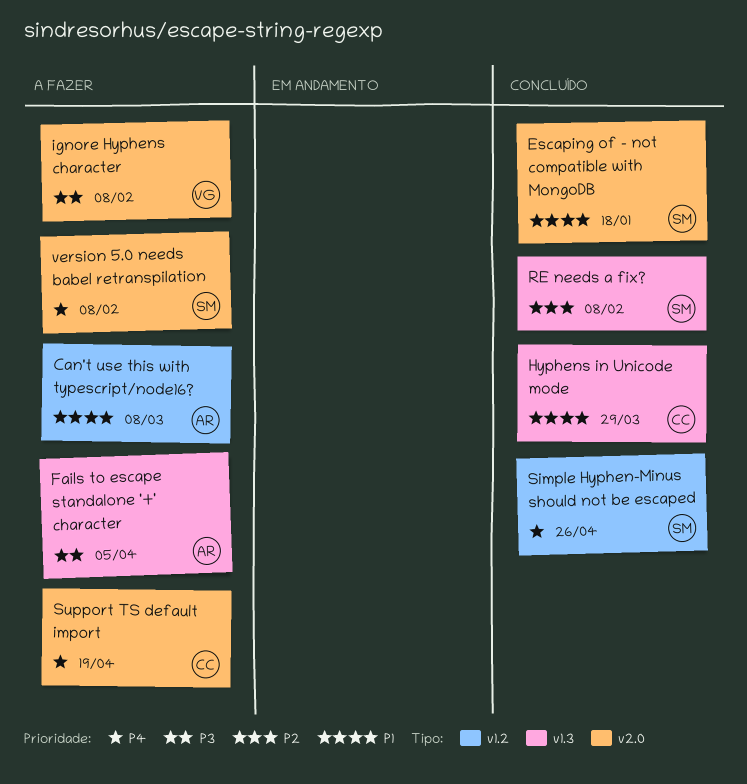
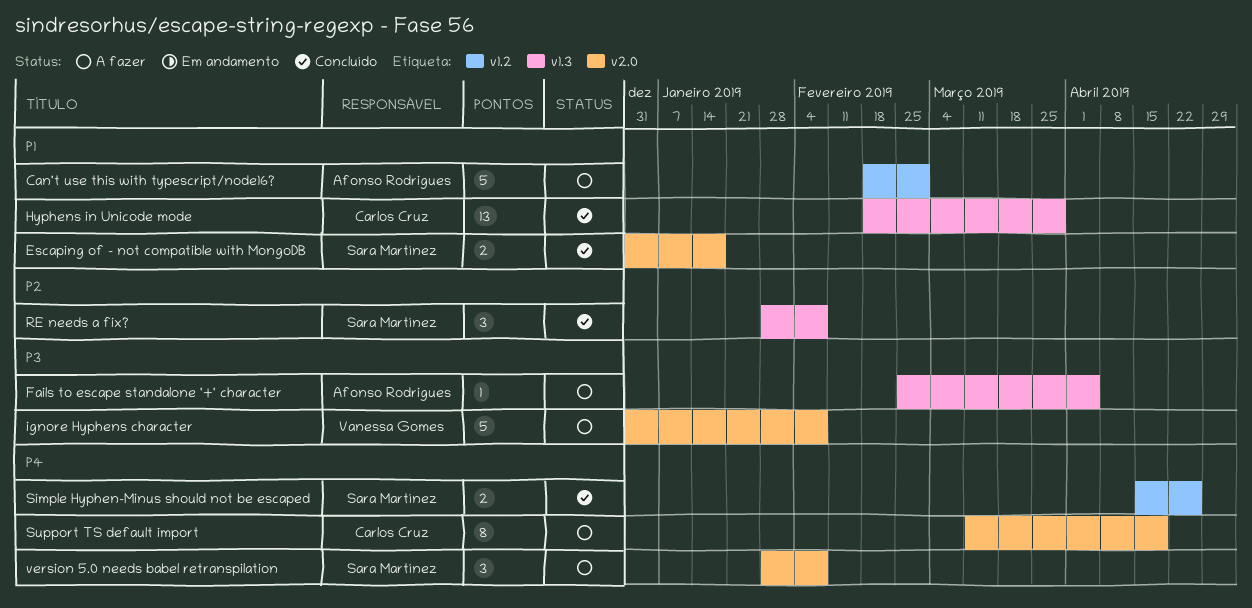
Can't use this with typescript/node16?, due: Mar 8 -> Mar 1

